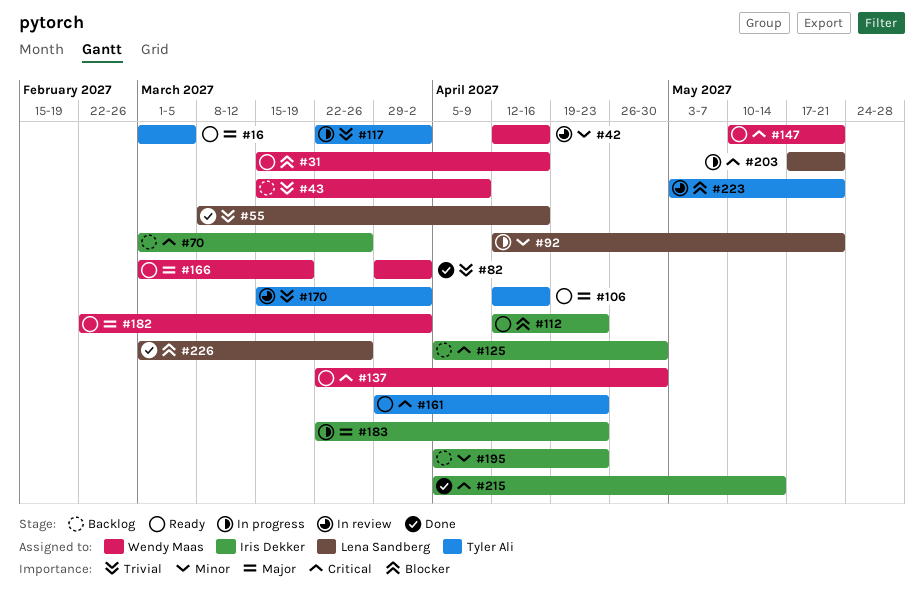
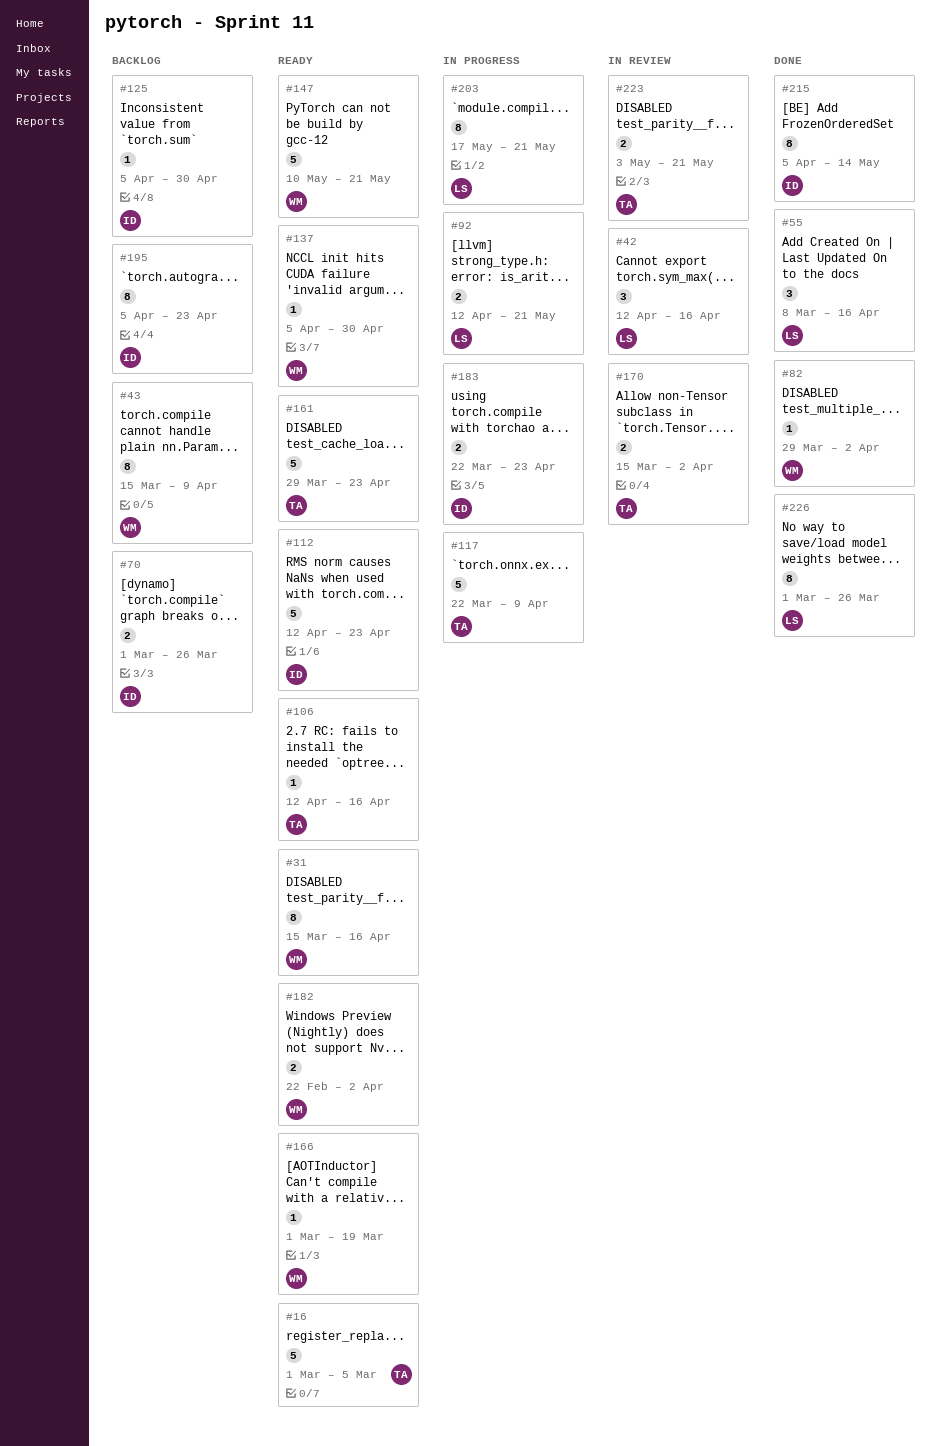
#42, owner: Wendy Maas -> Lena Sandberg
#117, due: Apr 2 -> Apr 9
#137, start: Mar 22 -> Apr 5

